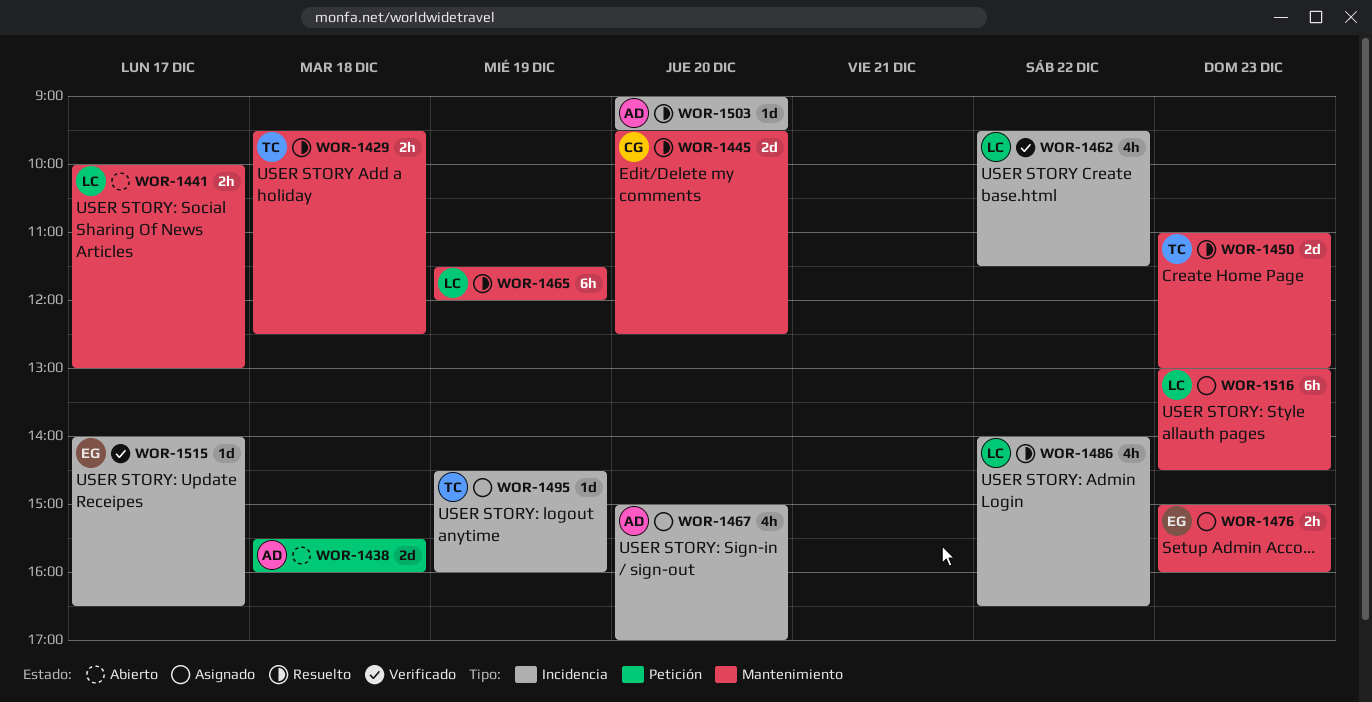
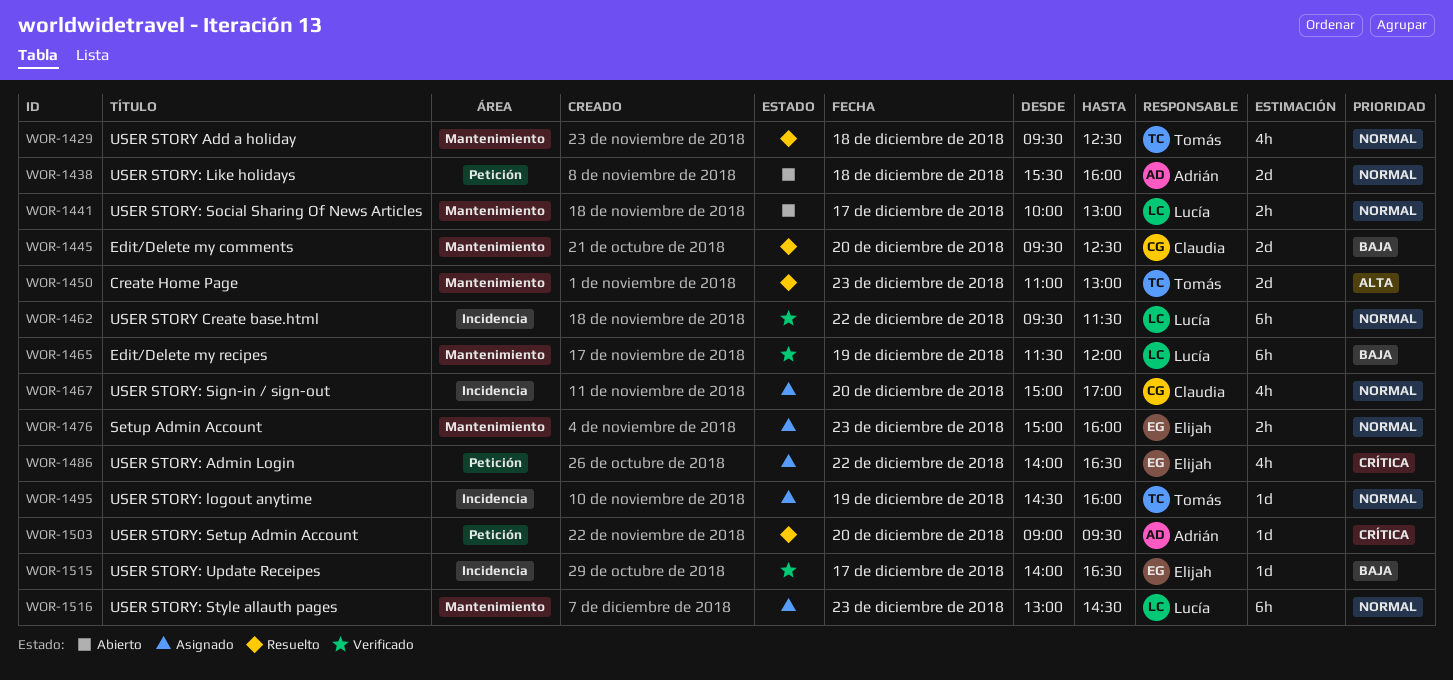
WOR-1429, estimate: 2h -> 4h
WOR-1462, estimate: 4h -> 6h
WOR-1465, status: Resuelto -> Verificado
WOR-1467, owner: Adrián -> Claudia
WOR-1486, status: Resuelto -> Asignado
WOR-1486, owner: Lucía -> Elijah
WOR-1486, label: Incidencia -> Petición
WOR-1503, label: Incidencia -> Petición

